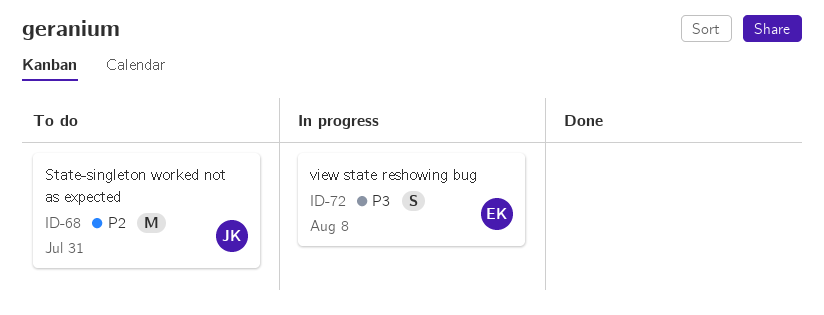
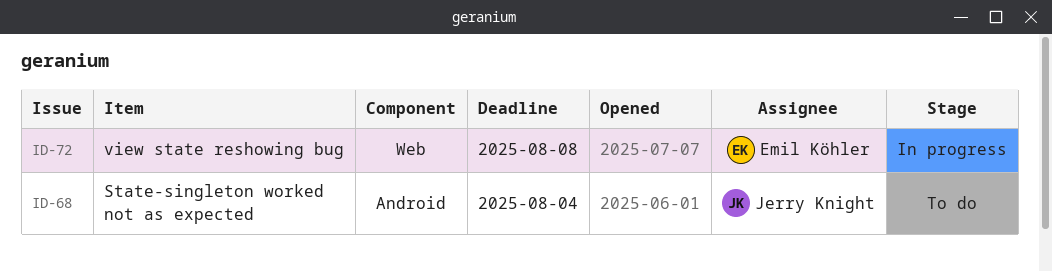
ID-68, due: Jul 31 -> Aug 4

